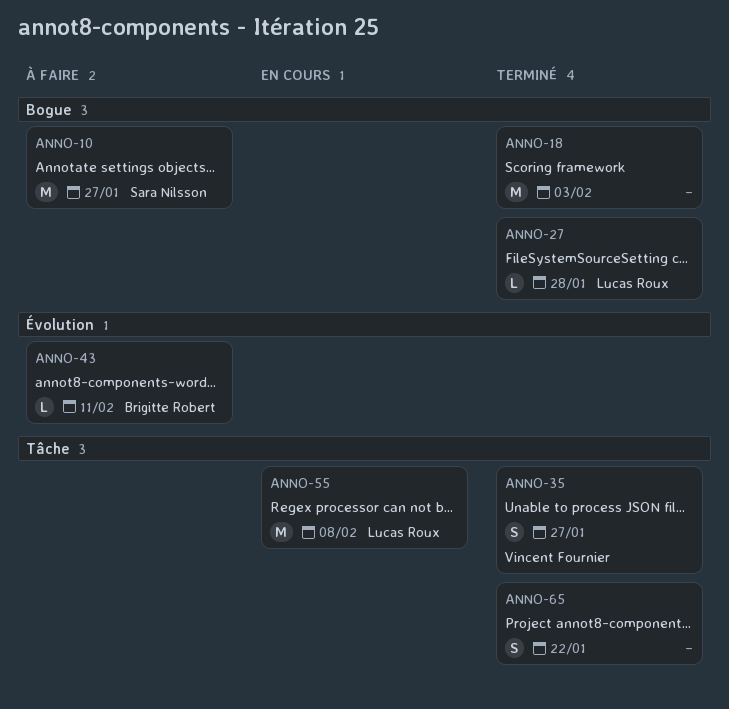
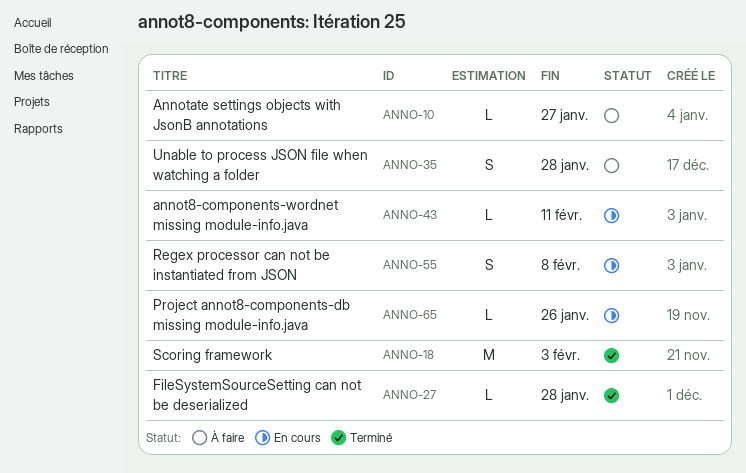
ANNO-10, estimate: M -> L
ANNO-35, status: Terminé -> À faire
ANNO-35, due: Jan 27 -> Jan 28
ANNO-43, status: À faire -> En cours
ANNO-55, estimate: M -> S
ANNO-65, status: Terminé -> En cours
ANNO-65, estimate: S -> L
ANNO-65, due: Jan 22 -> Jan 26

